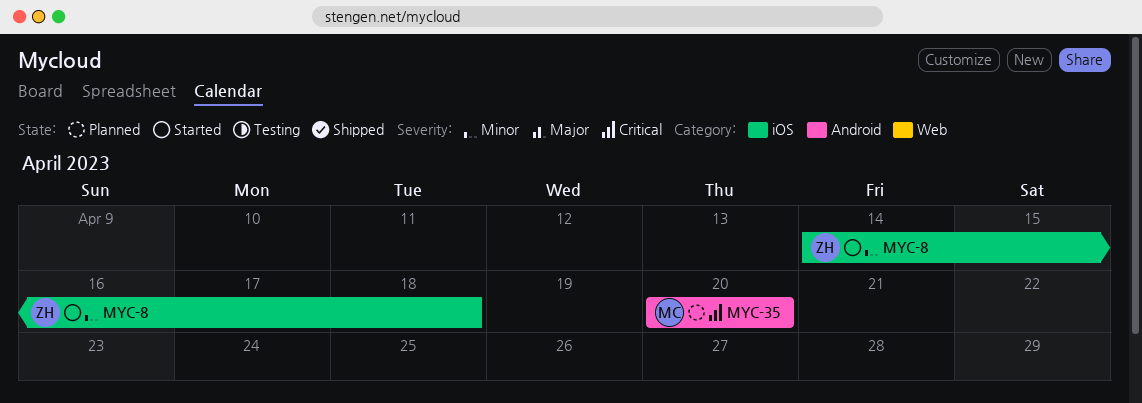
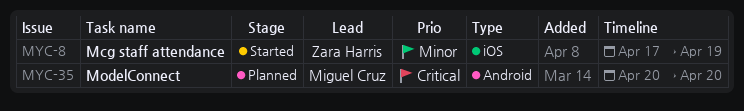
MYC-8, start: Apr 14 -> Apr 17
MYC-8, due: Apr 18 -> Apr 19

